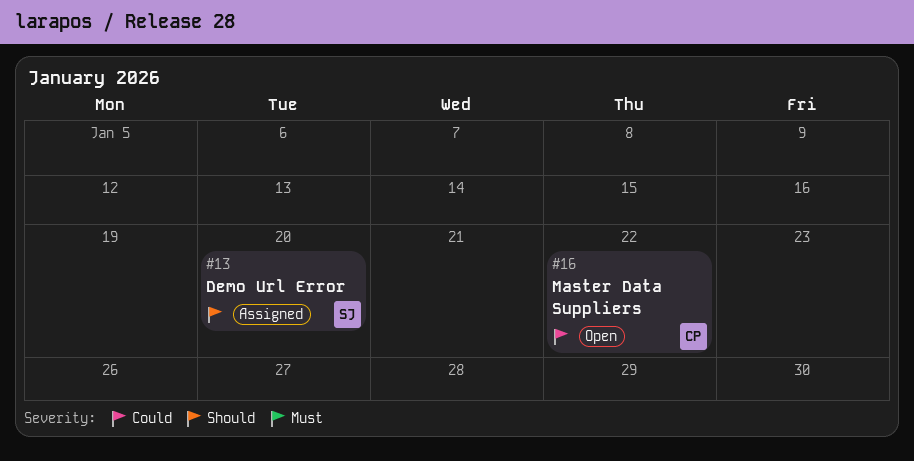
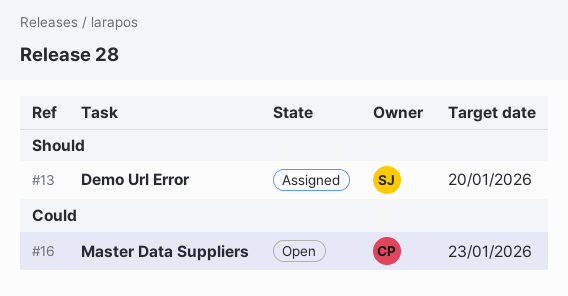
#16, due: Jan 22 -> Jan 23

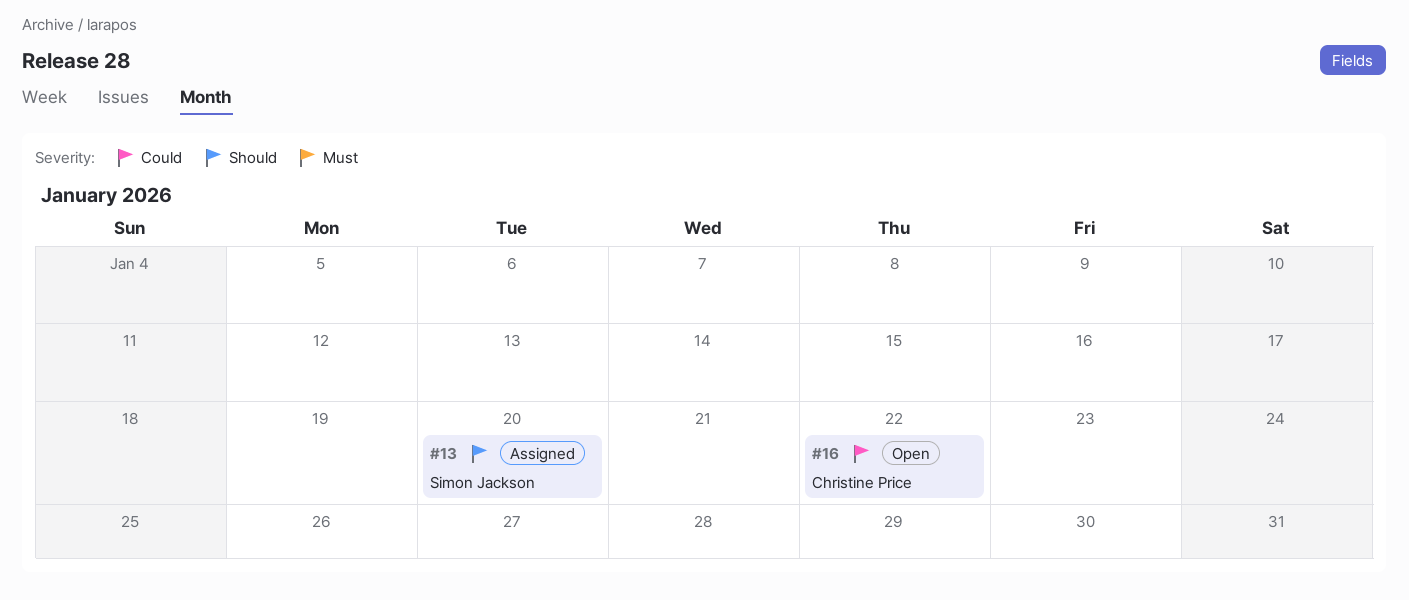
#16, due: Jan 23 -> Jan 22

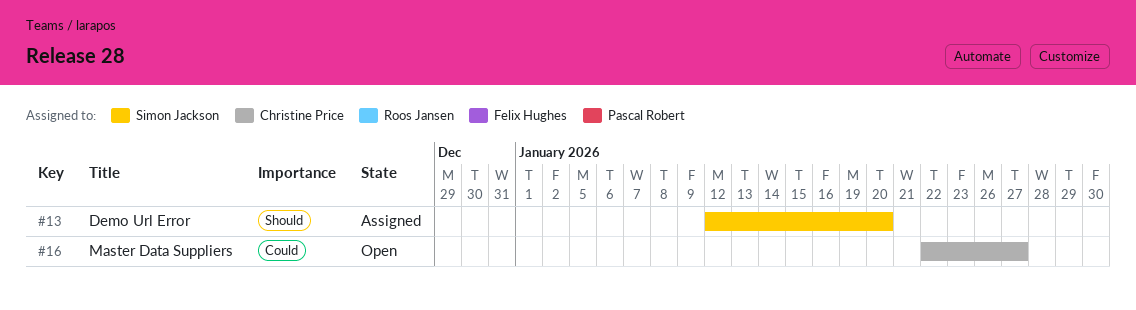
#16, due: Jan 22 -> Jan 27

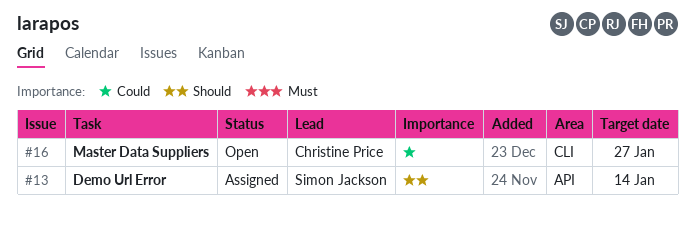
#13, due: Jan 20 -> Jan 14

